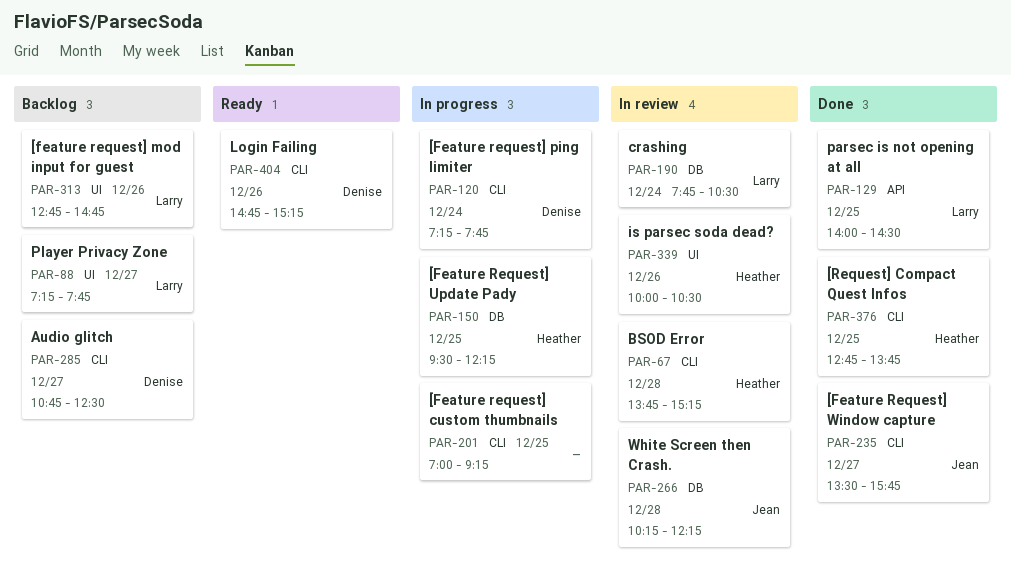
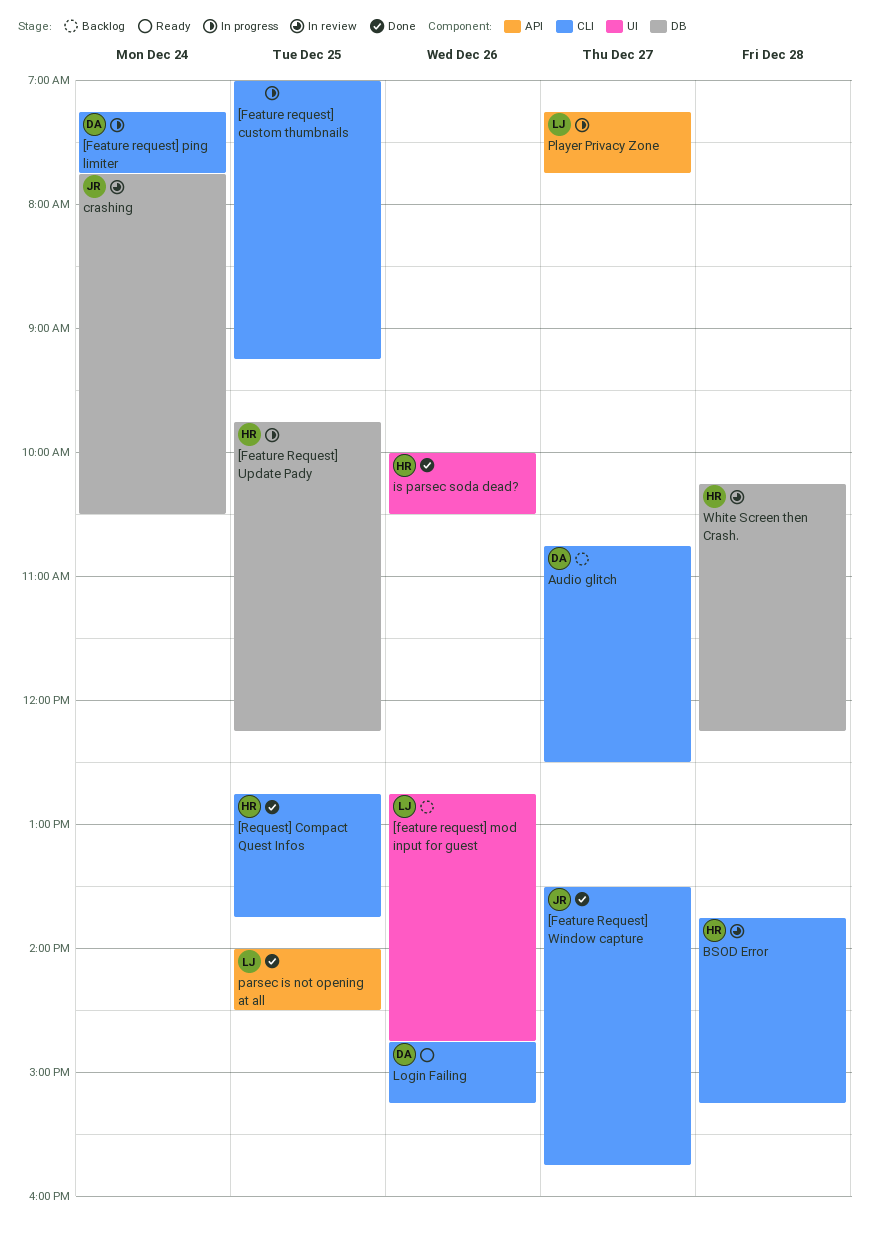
[Feature Request] Update Pady, begins: 09:30 -> 09:45
crashing, owner: Larry -> Jean
is parsec soda dead?, status: In review -> Done
Player Privacy Zone, status: Backlog -> In progress
Player Privacy Zone, label: UI -> API
White Screen then Crash., owner: Jean -> Heather

